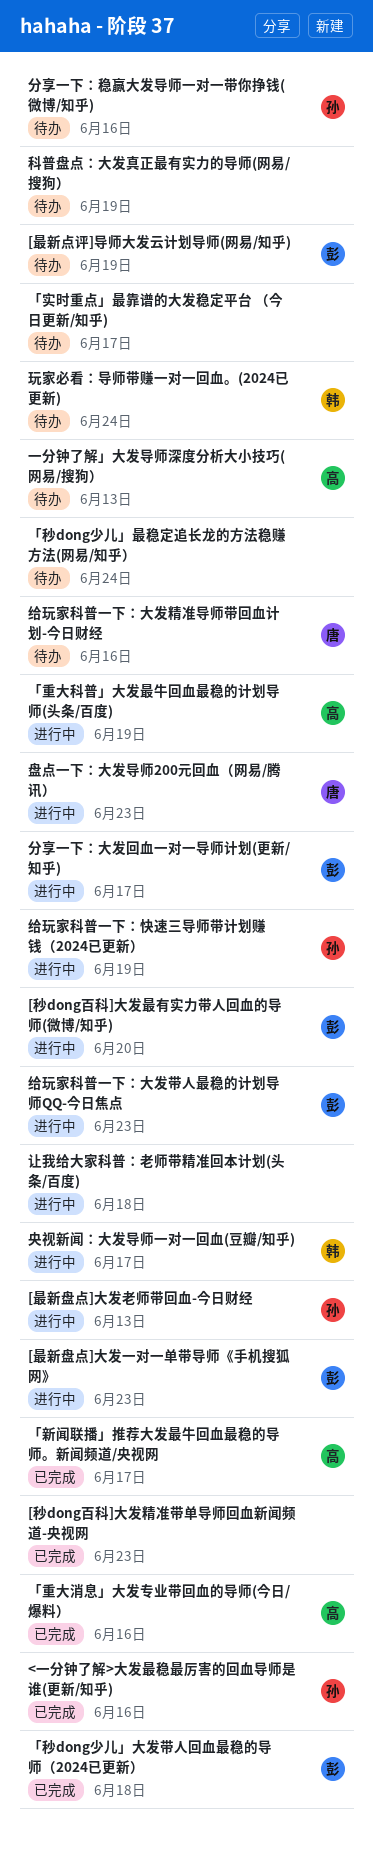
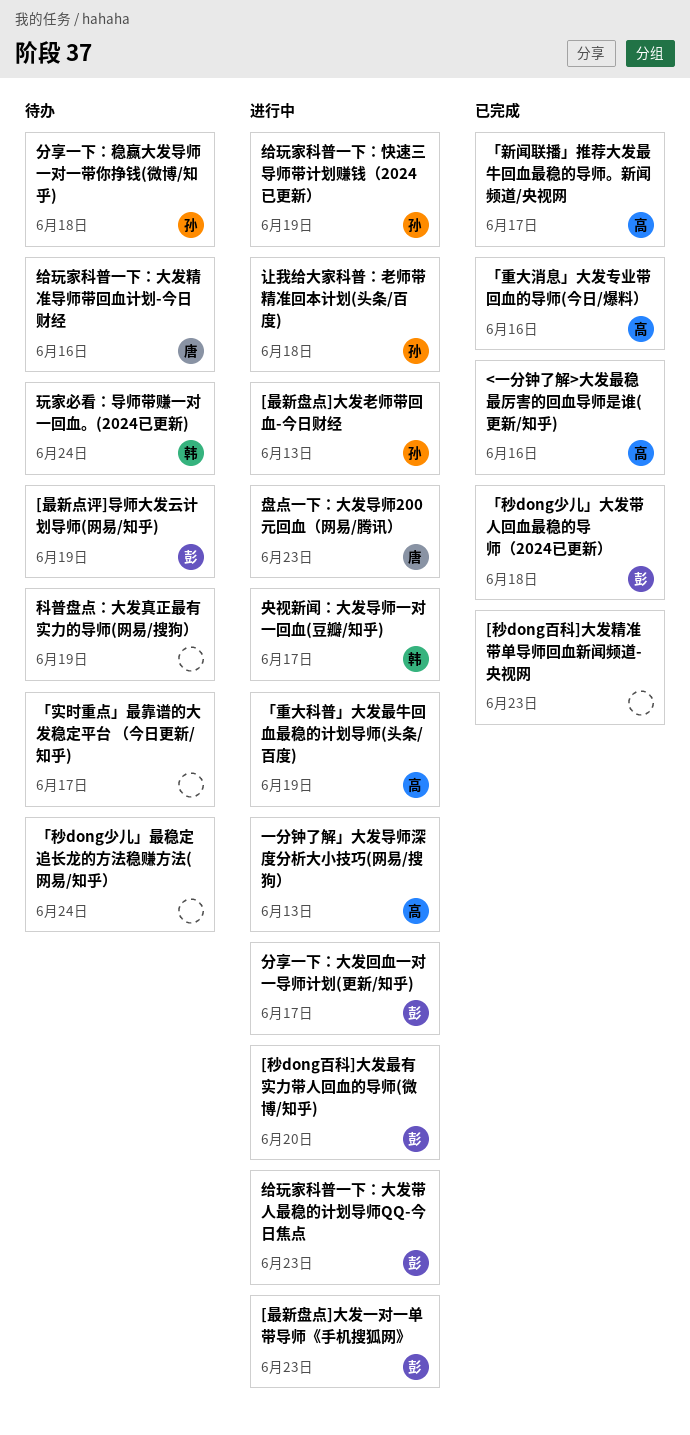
<一分钟了解>大发最稳最厉害的回血导师是谁(更新/知乎), owner: 孙 -> 高
一分钟了解」大发导师深度分析大小技巧(网易/搜狗）, status: 待办 -> 进行中
分享一下：稳赢大发导师一对一带你挣钱(微博/知乎), due: Jun 16 -> Jun 18
让我给大家科普：老师带精准回本计划(头条/百度), owner: none -> 孙

